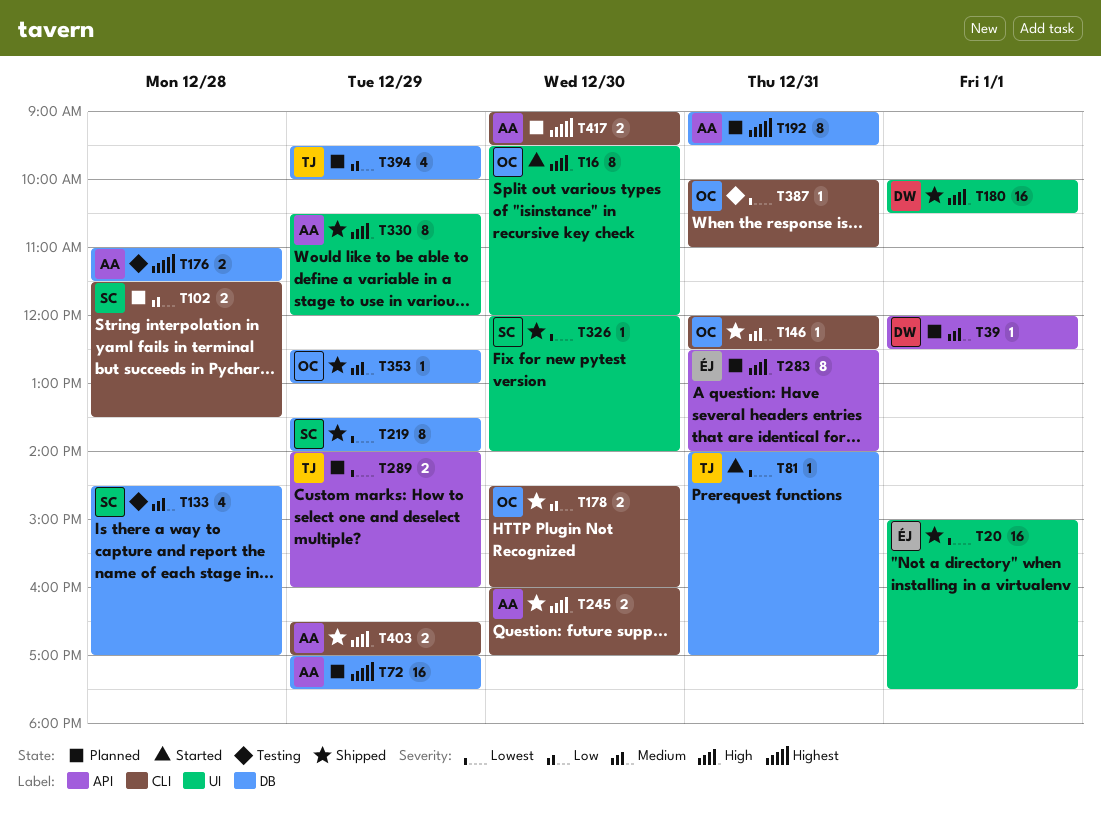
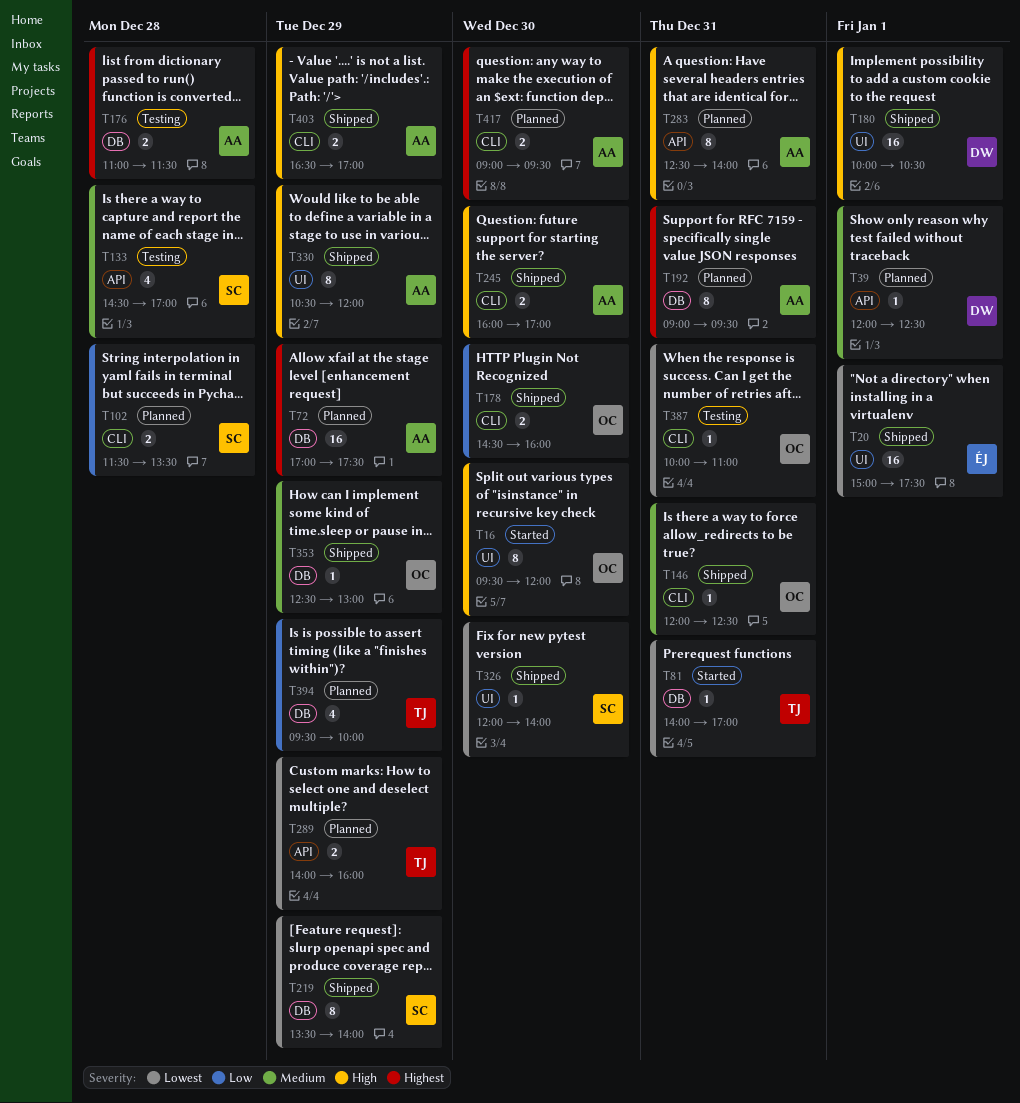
T133, label: DB -> API
T283, owner: ÉJ -> AA

